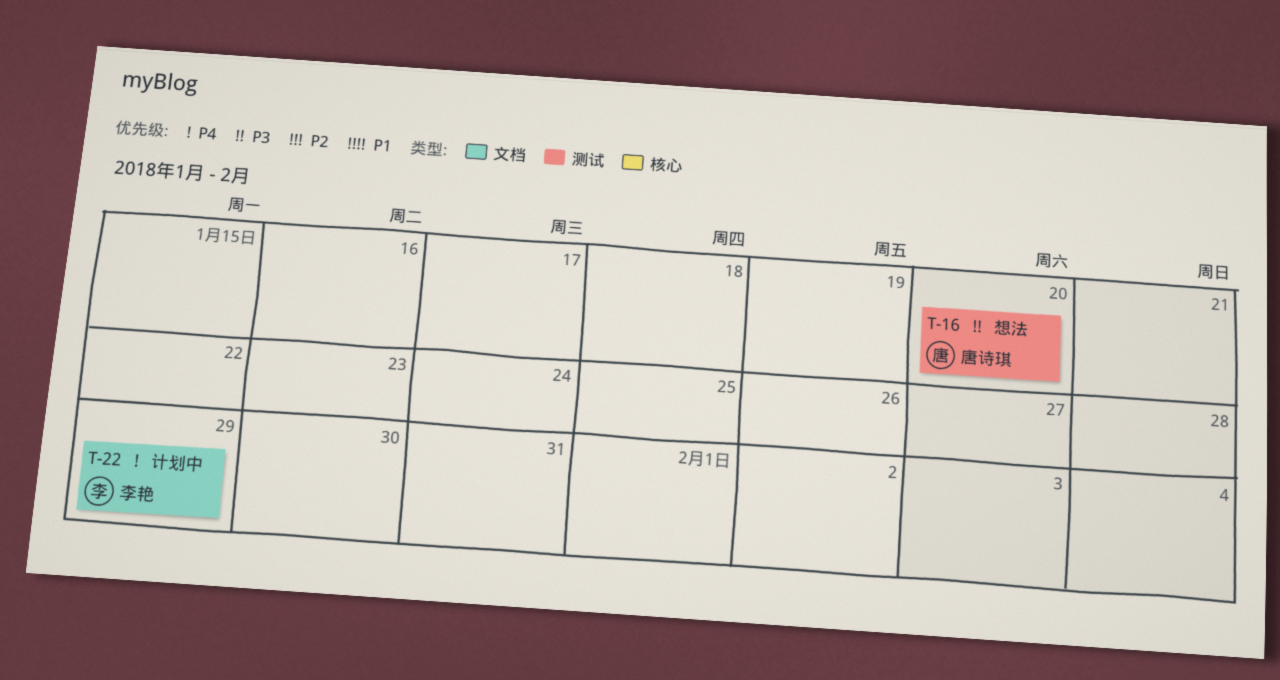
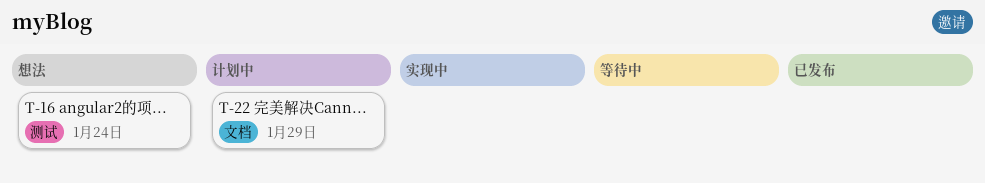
T-16, due: Jan 20 -> Jan 24

